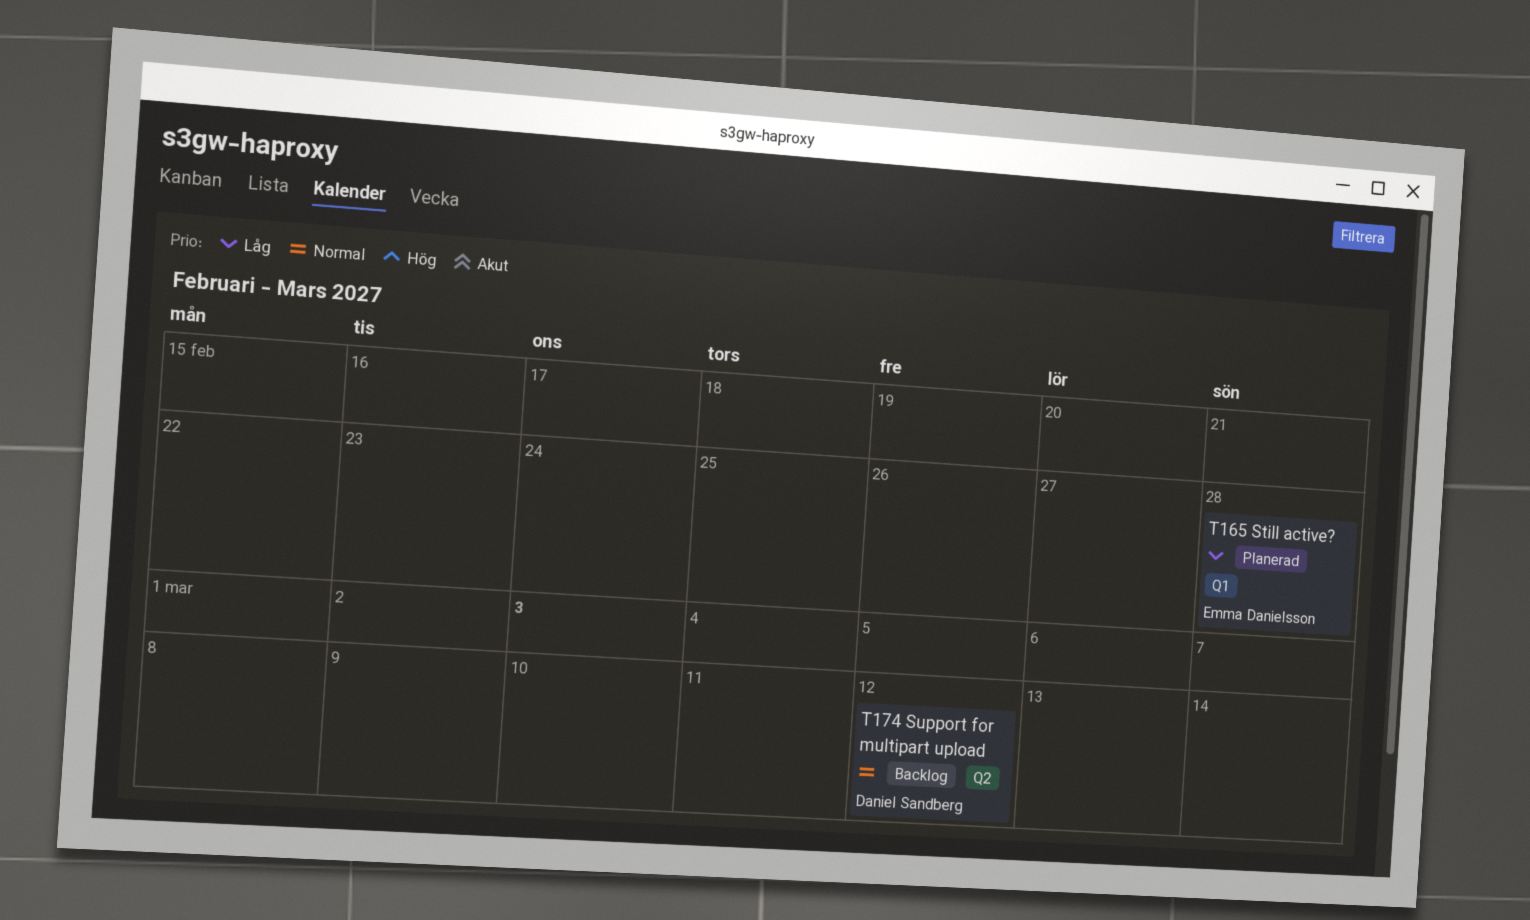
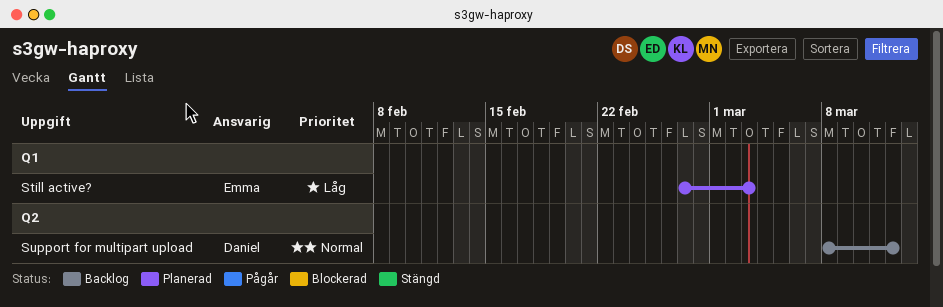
Still active?, due: Feb 28 -> Mar 3

